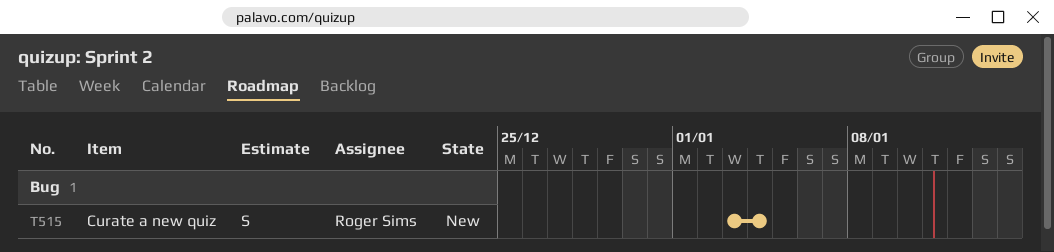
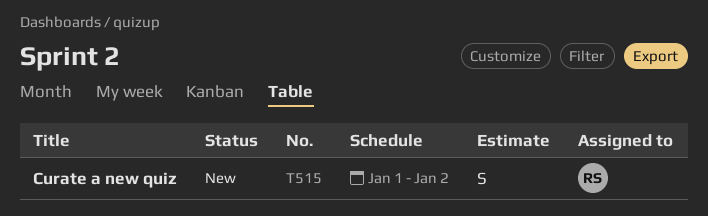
T515, start: Jan 3 -> Jan 1
T515, due: Jan 4 -> Jan 2

